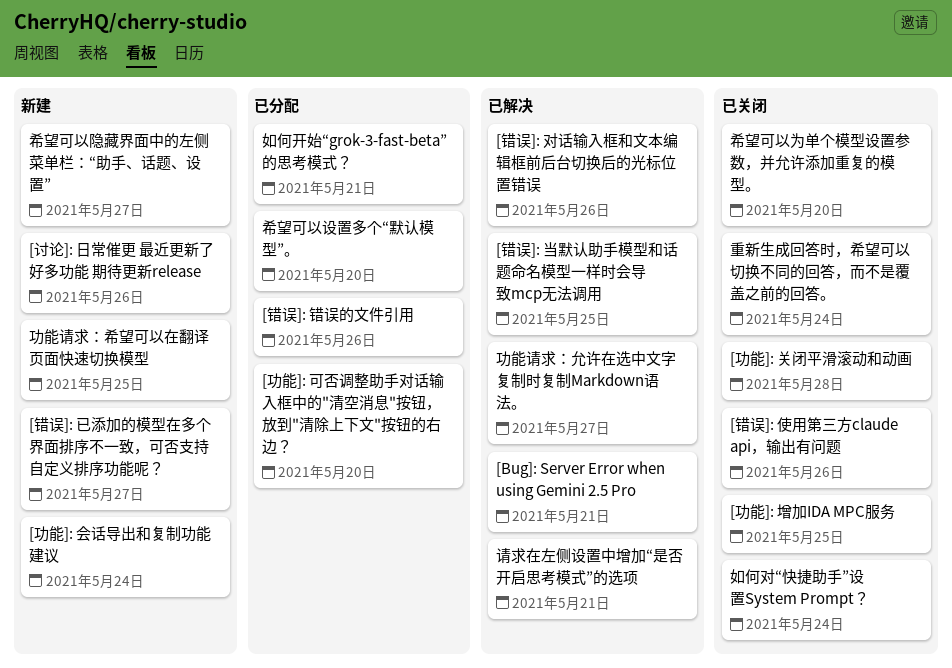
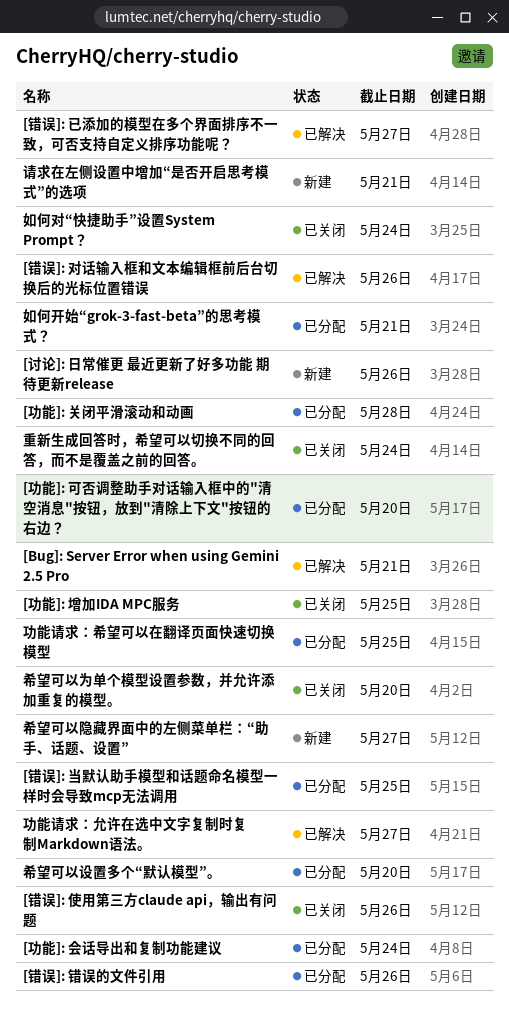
[功能]: 会话导出和复制功能建议, status: 新建 -> 已分配
[功能]: 关闭平滑滚动和动画, status: 已关闭 -> 已分配
[错误]: 已添加的模型在多个界面排序不一致，可否支持自定义排序功能呢？, status: 新建 -> 已解决
[错误]: 当默认助手模型和话题命名模型一样时会导致mcp无法调用, status: 已解决 -> 已分配
功能请求：希望可以在翻译页面快速切换模型, status: 新建 -> 已分配
请求在左侧设置中增加“是否开启思考模式”的选项, status: 已解决 -> 新建

